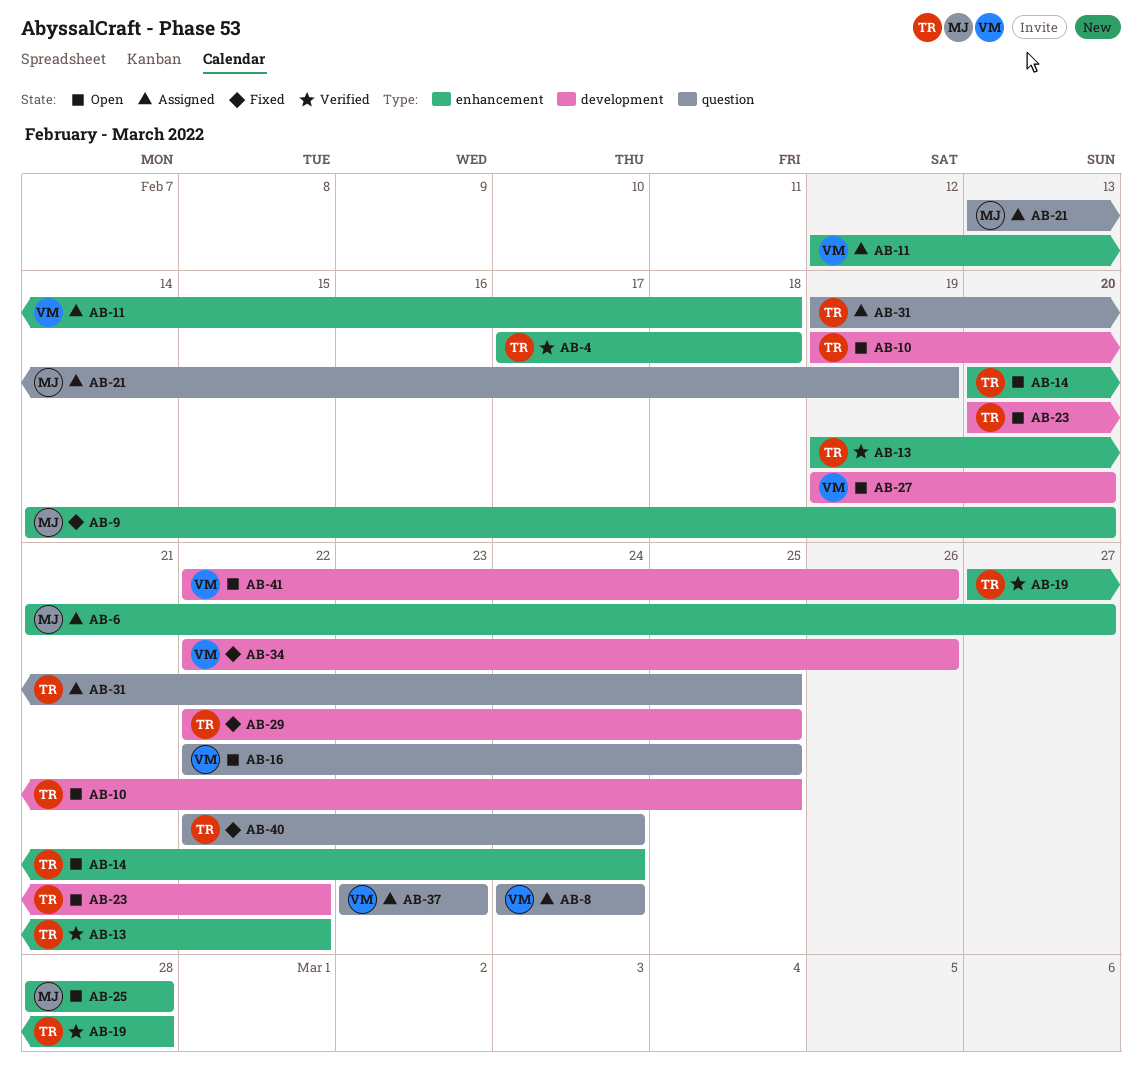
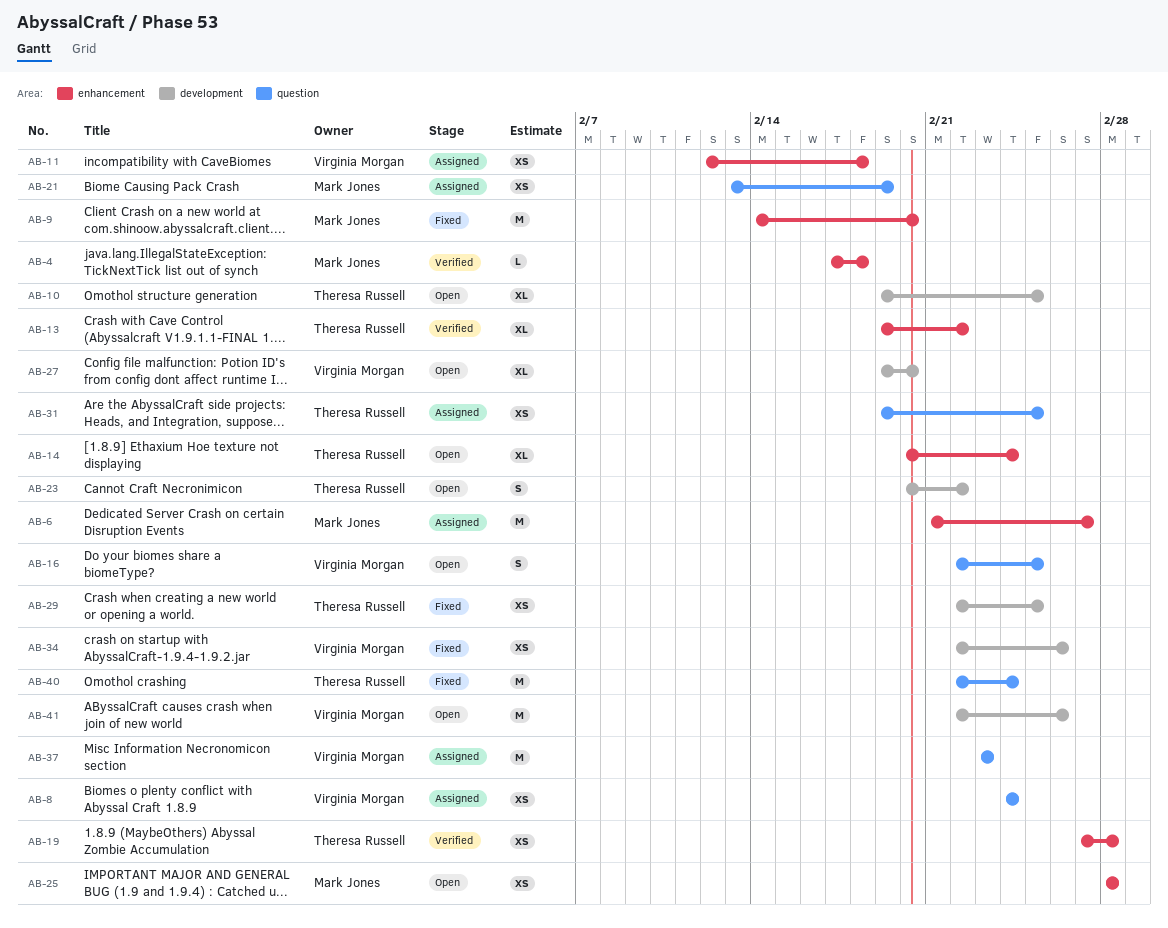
AB-4, owner: Theresa Russell -> Mark Jones

